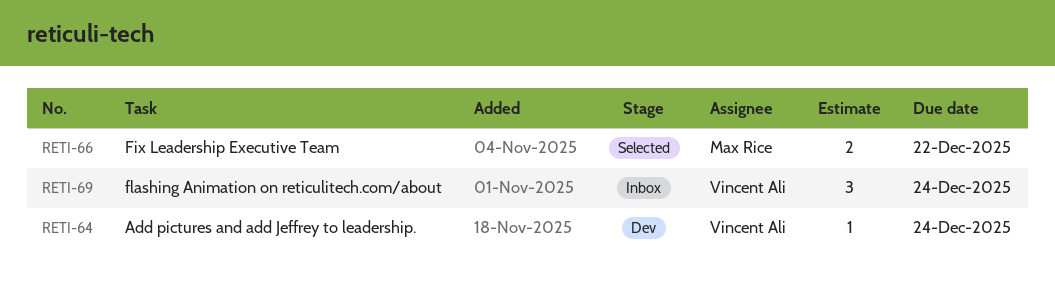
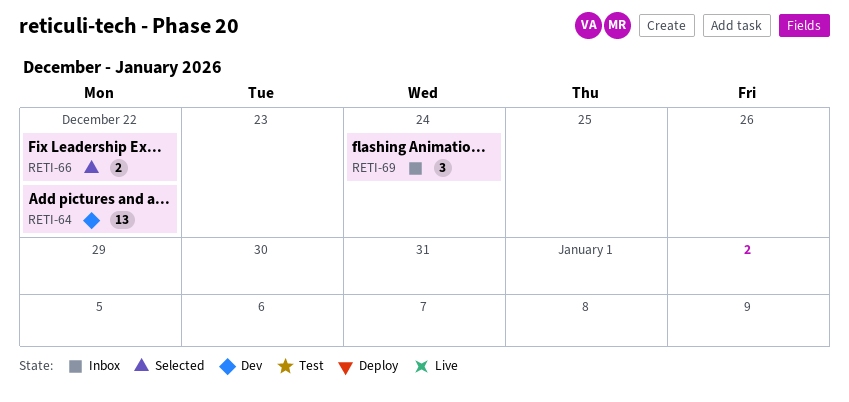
RETI-64, estimate: 1 -> 13
RETI-64, due: Dec 24 -> Dec 22

